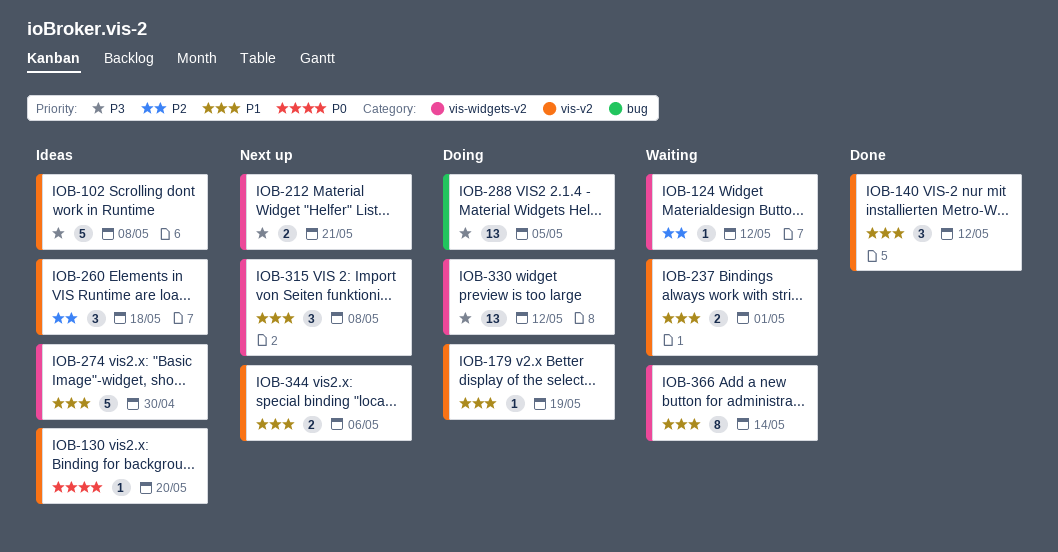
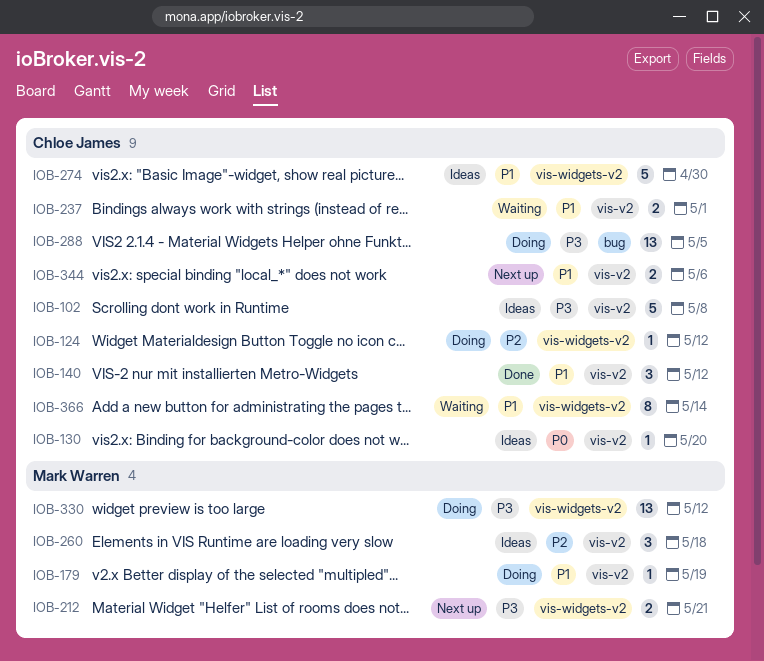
IOB-124, status: Waiting -> Doing
IOB-315: present -> none

